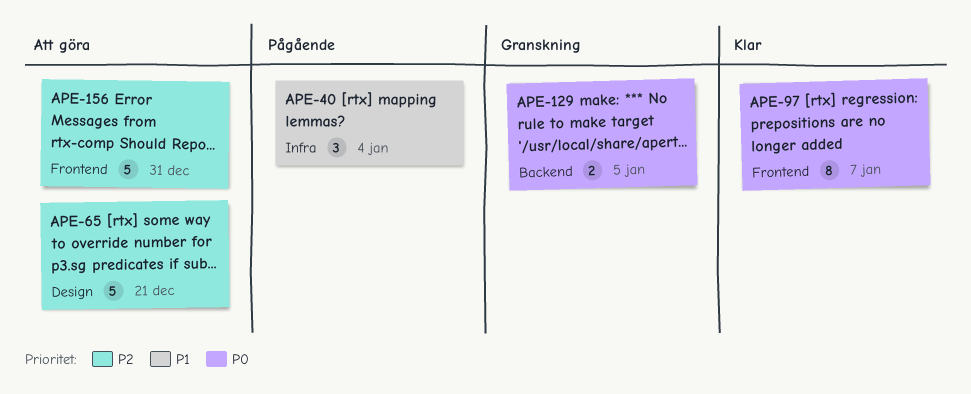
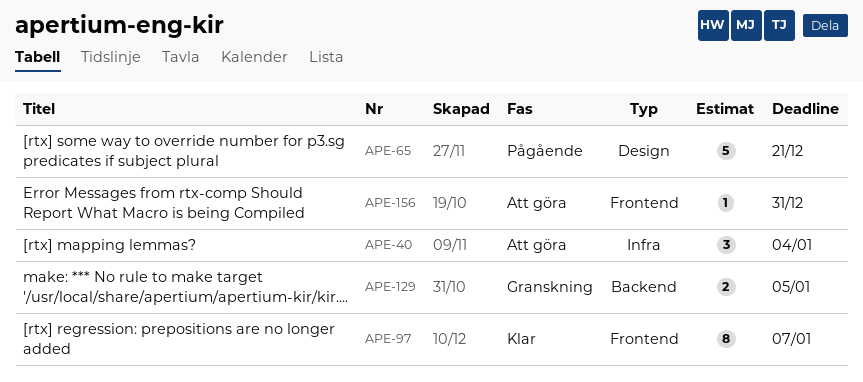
APE-40, status: Pågående -> Att göra
APE-65, status: Att göra -> Pågående
APE-156, estimate: 5 -> 1

